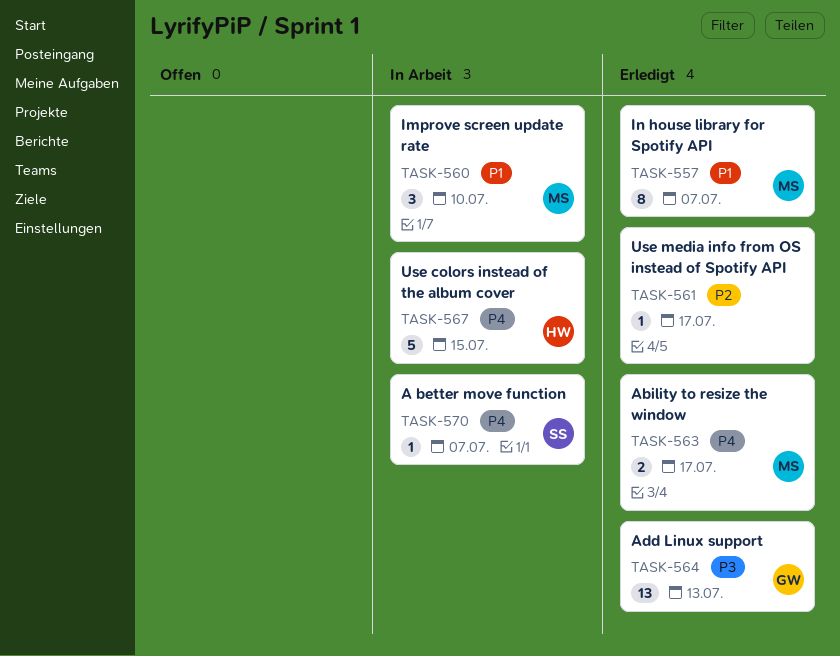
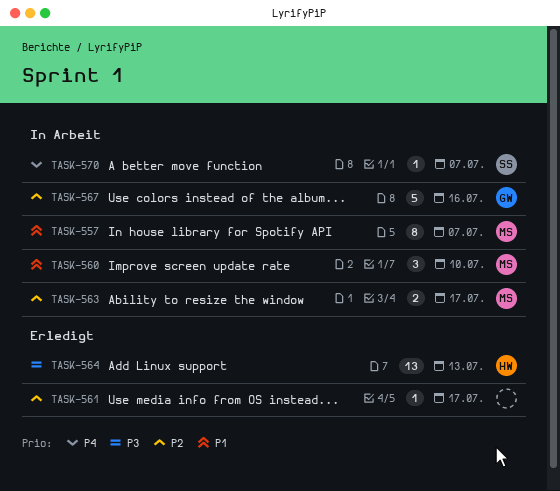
TASK-557, status: Erledigt -> In Arbeit
TASK-563, status: Erledigt -> In Arbeit
TASK-563, priority: P4 -> P2
TASK-564, owner: GW -> HW
TASK-567, owner: HW -> GW
TASK-567, priority: P4 -> P2
TASK-567, due: Jul 15 -> Jul 16

